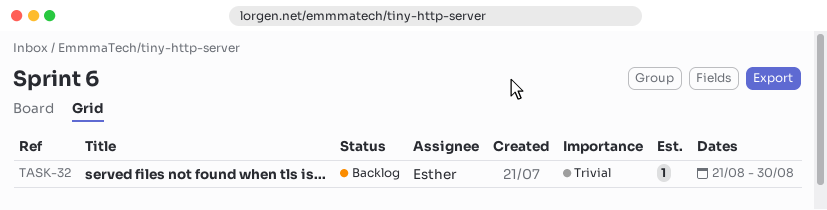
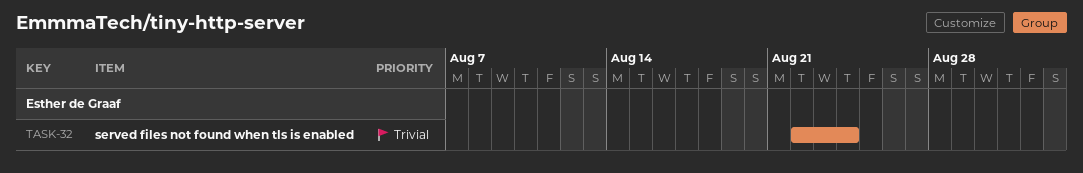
TASK-32, start: Aug 21 -> Aug 22
TASK-32, due: Aug 30 -> Aug 24

